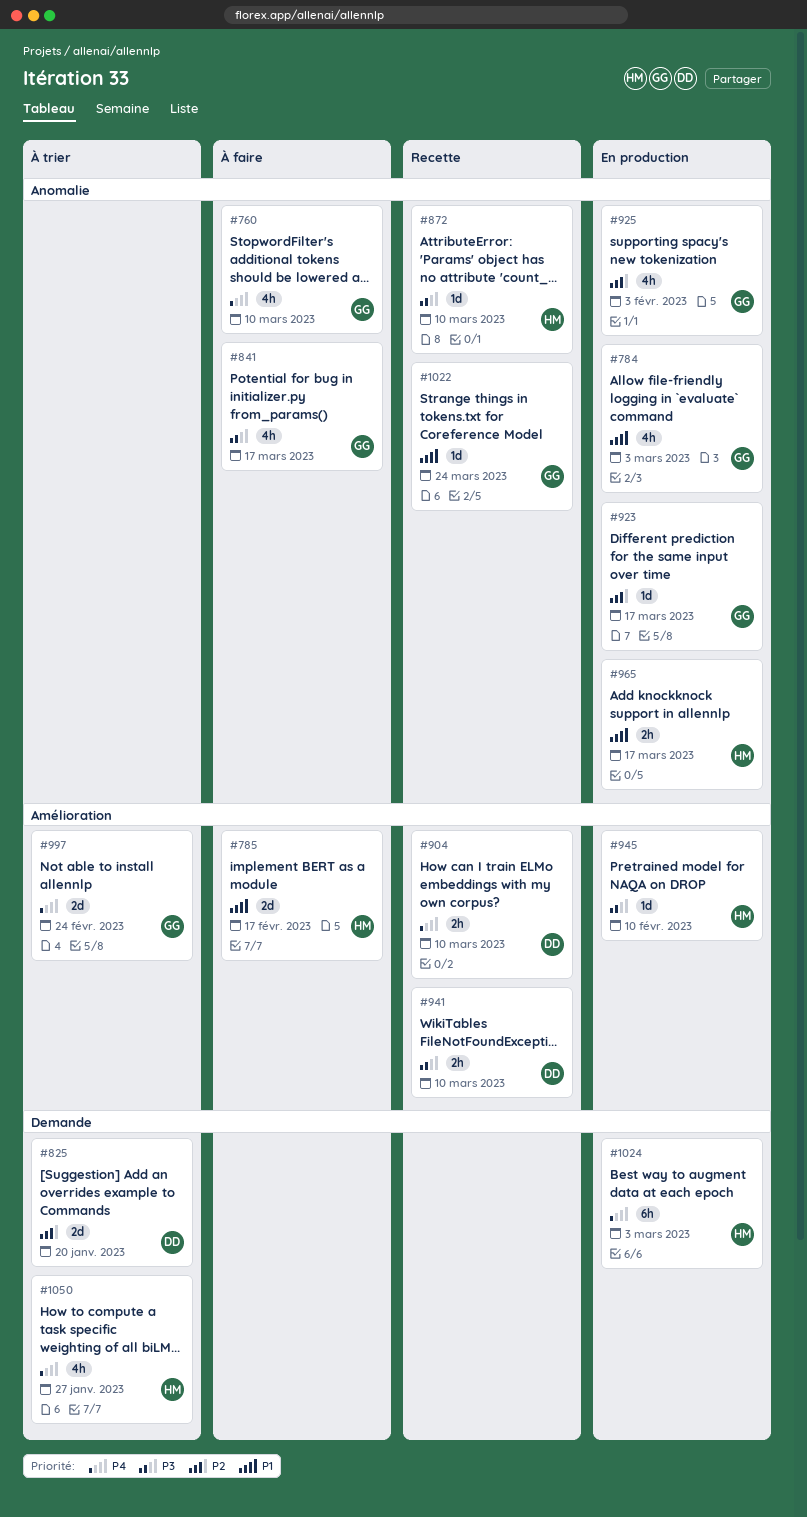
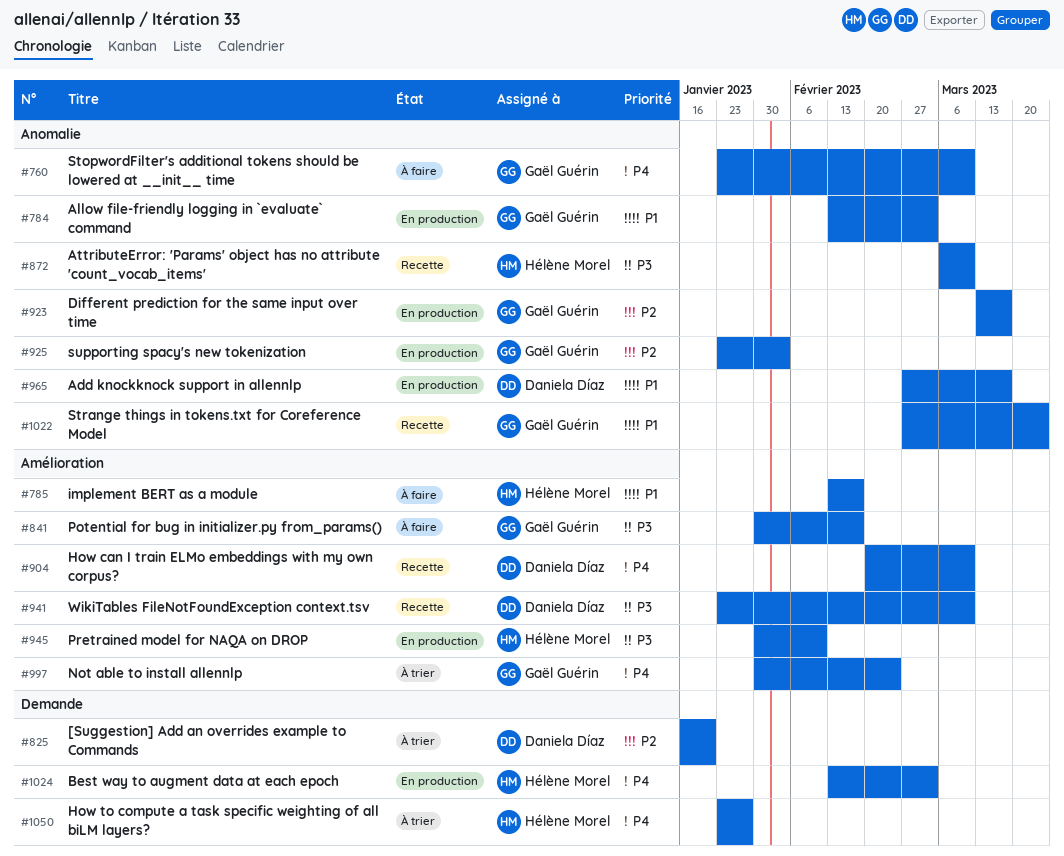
#841, label: Anomalie -> Amélioration
#841, due: Mar 17 -> Feb 17
#965, owner: Hélène Morel -> Daniela Díaz

